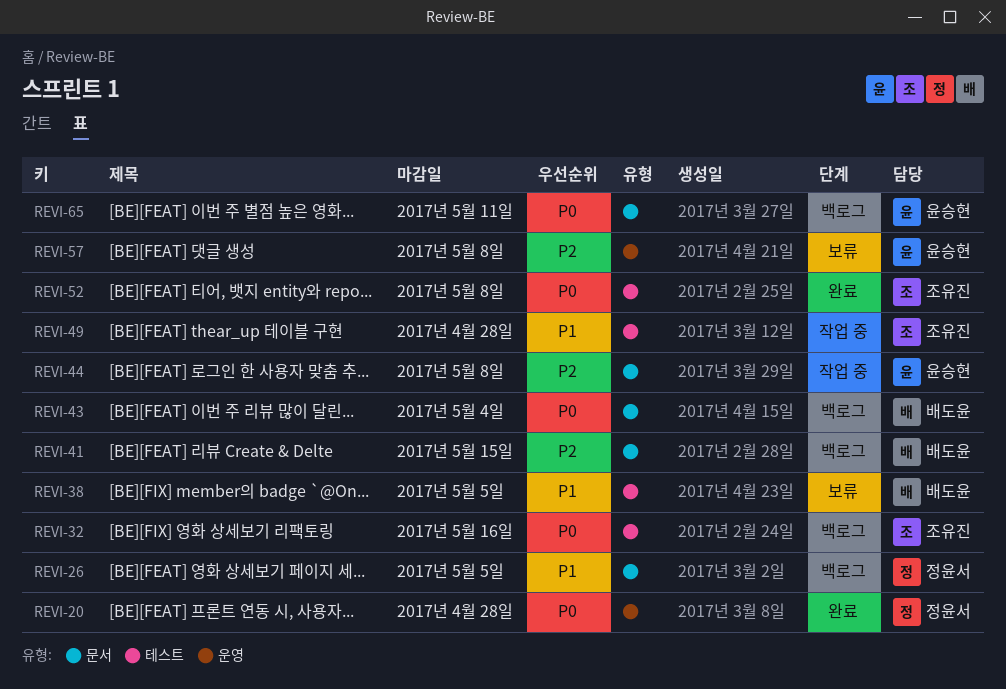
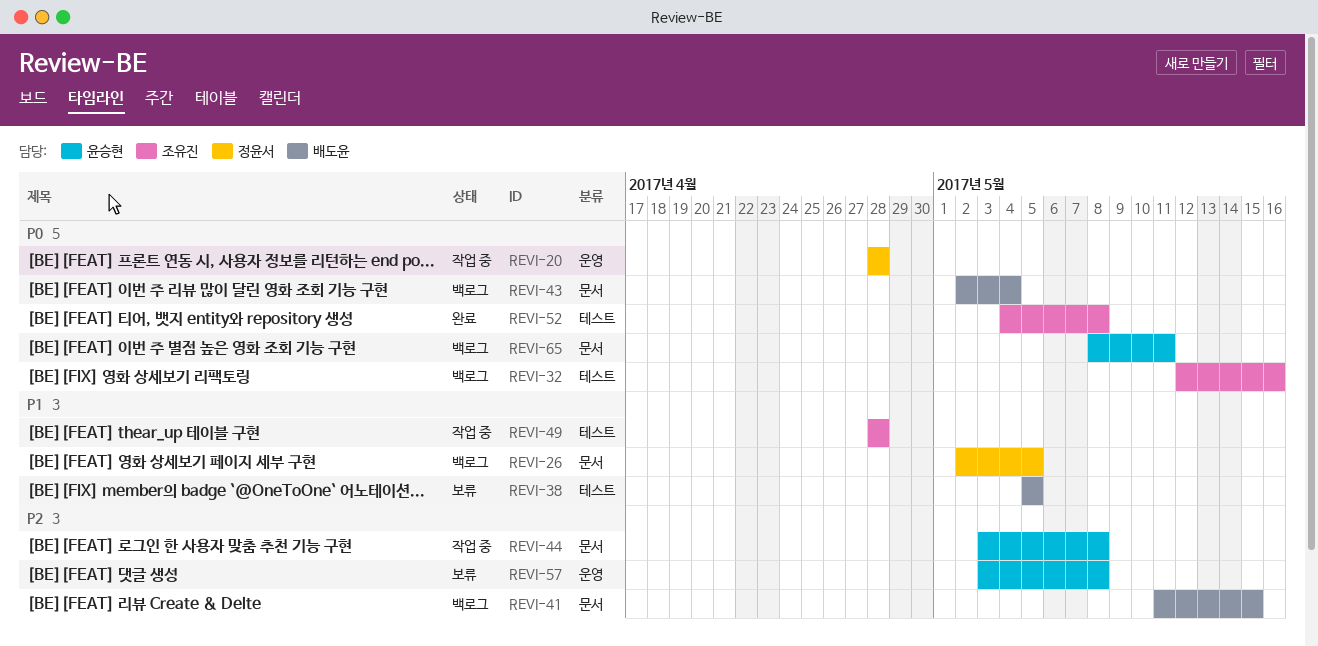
REVI-20, status: 완료 -> 작업 중

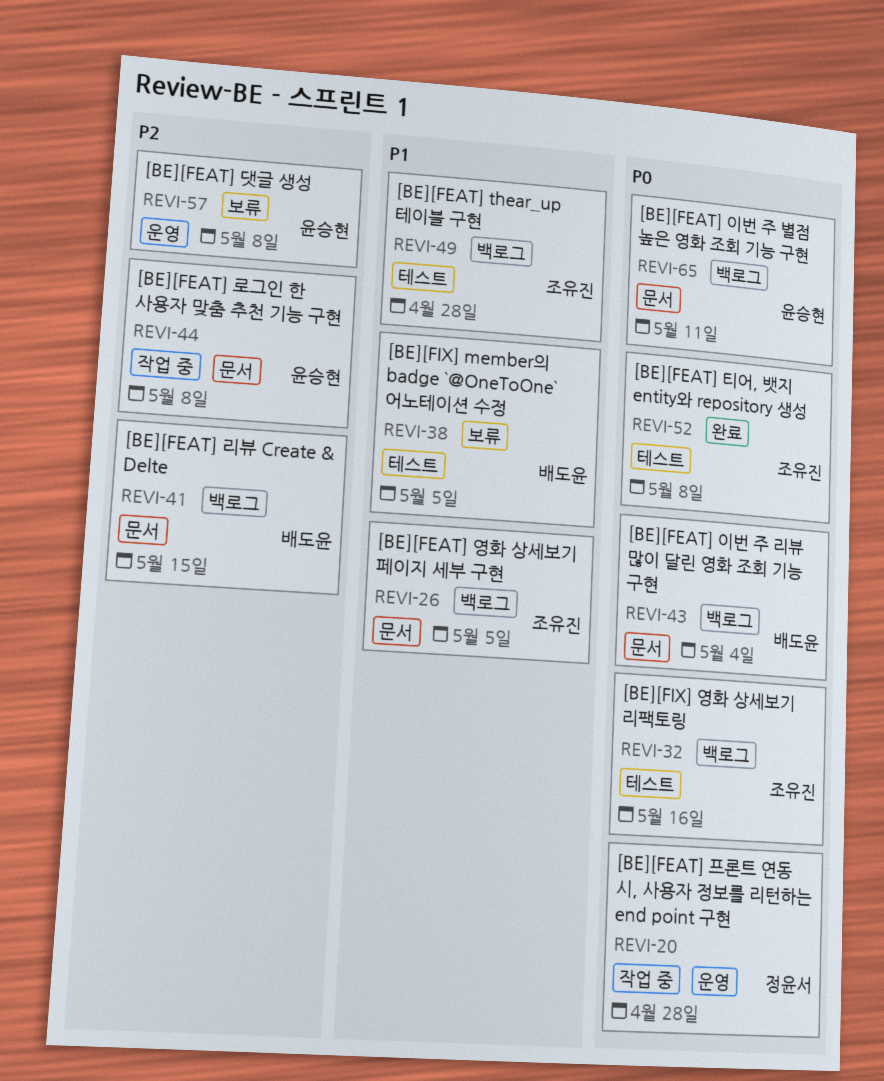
REVI-26, owner: 정윤서 -> 조유진
REVI-49, status: 작업 중 -> 백로그

